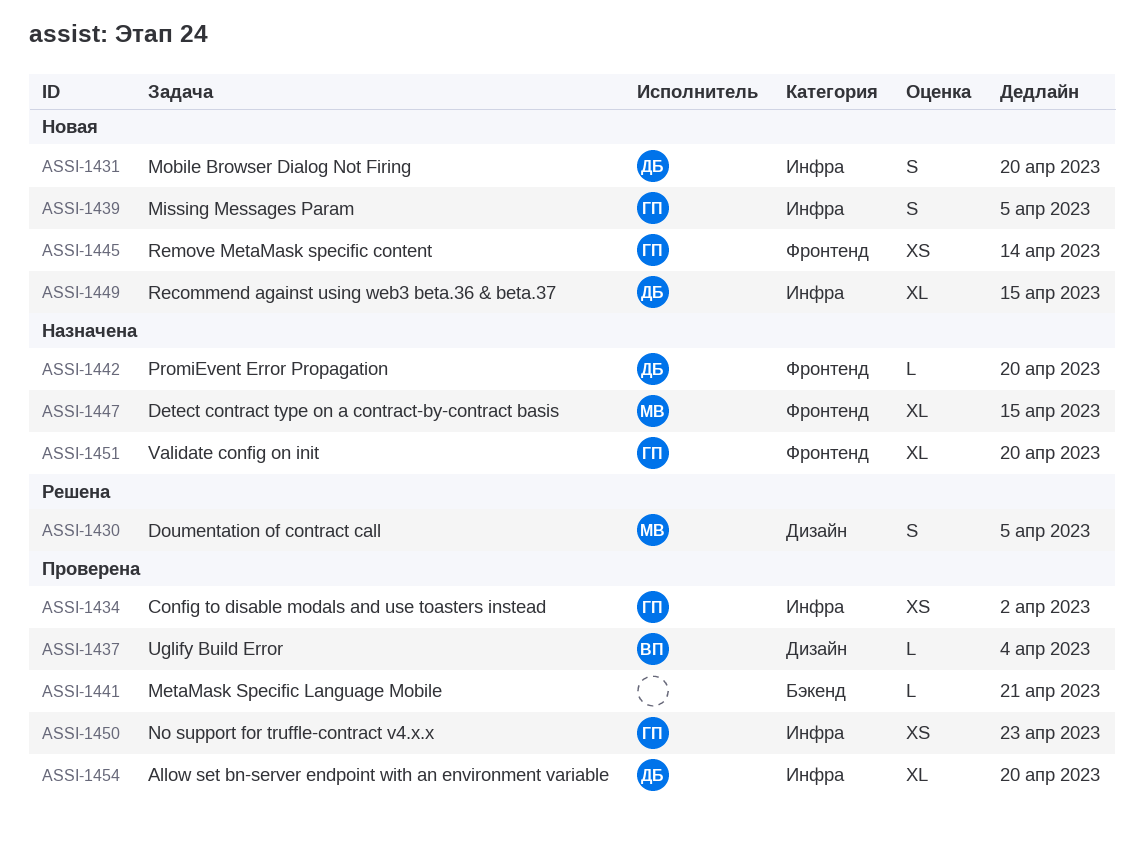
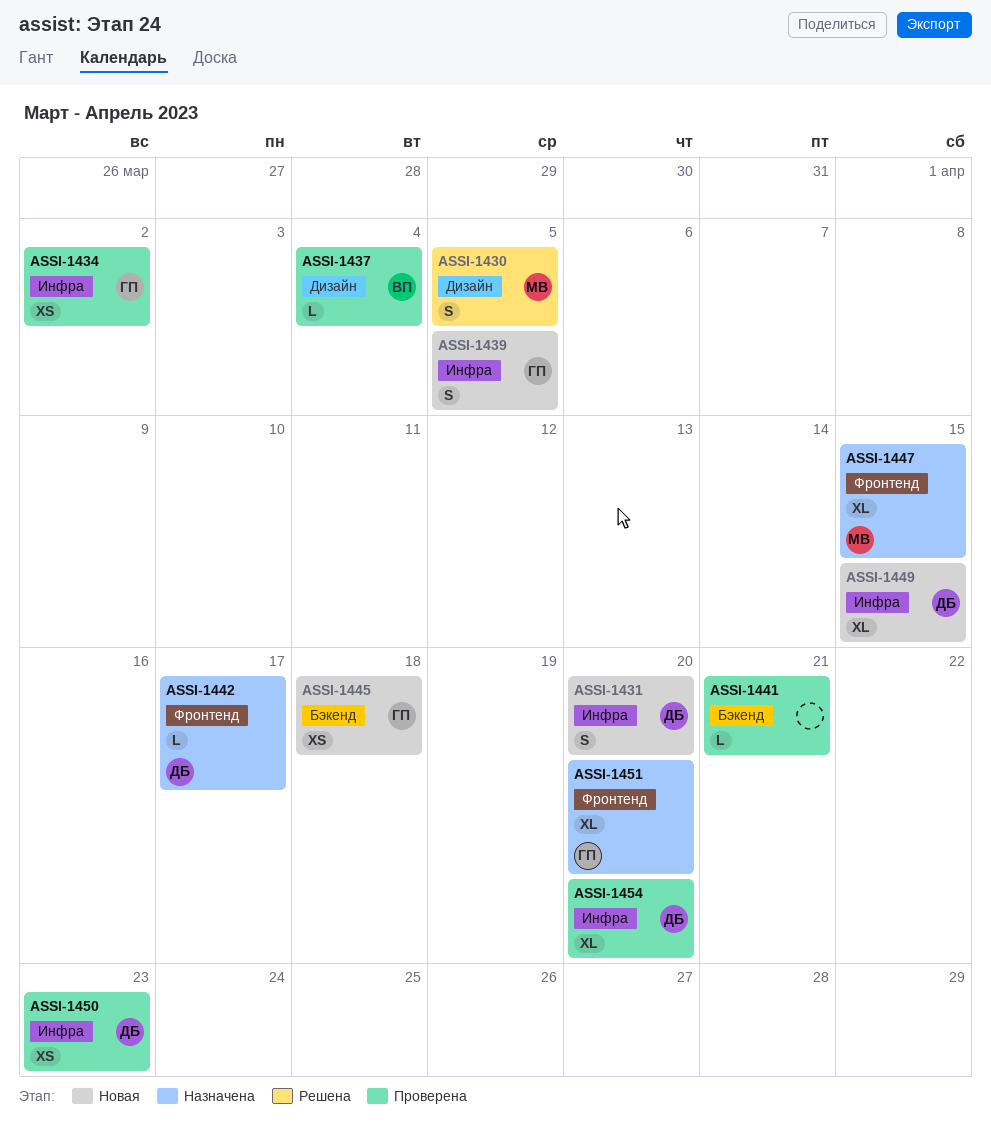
ASSI-1442, due: Apr 20 -> Apr 17
ASSI-1445, label: Фронтенд -> Бэкенд
ASSI-1445, due: Apr 14 -> Apr 18
ASSI-1450, owner: ГП -> ДБ

